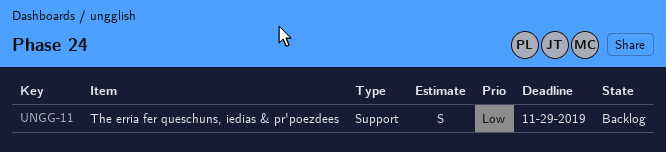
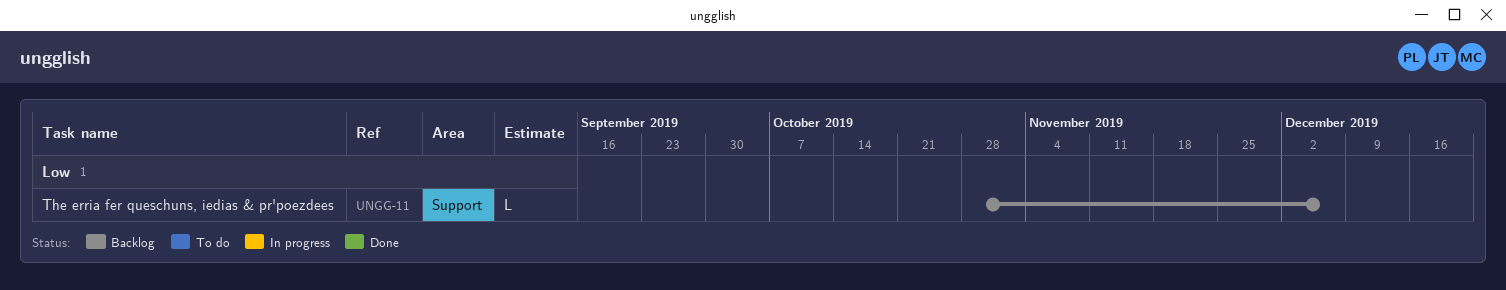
UNGG-11, estimate: S -> L
UNGG-11, due: Nov 29 -> Dec 6

